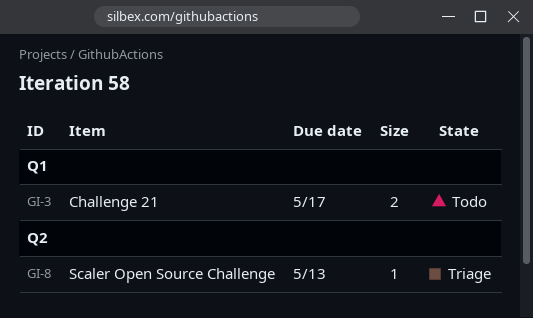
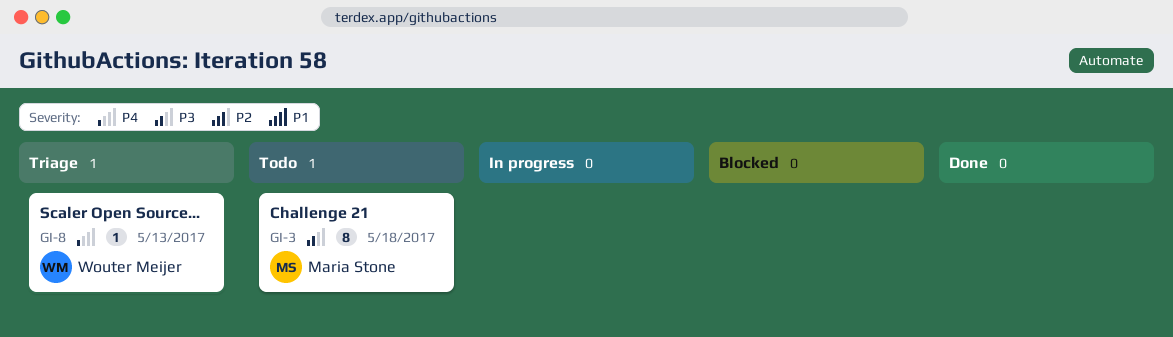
GI-3, estimate: 2 -> 8
GI-3, due: May 17 -> May 18

